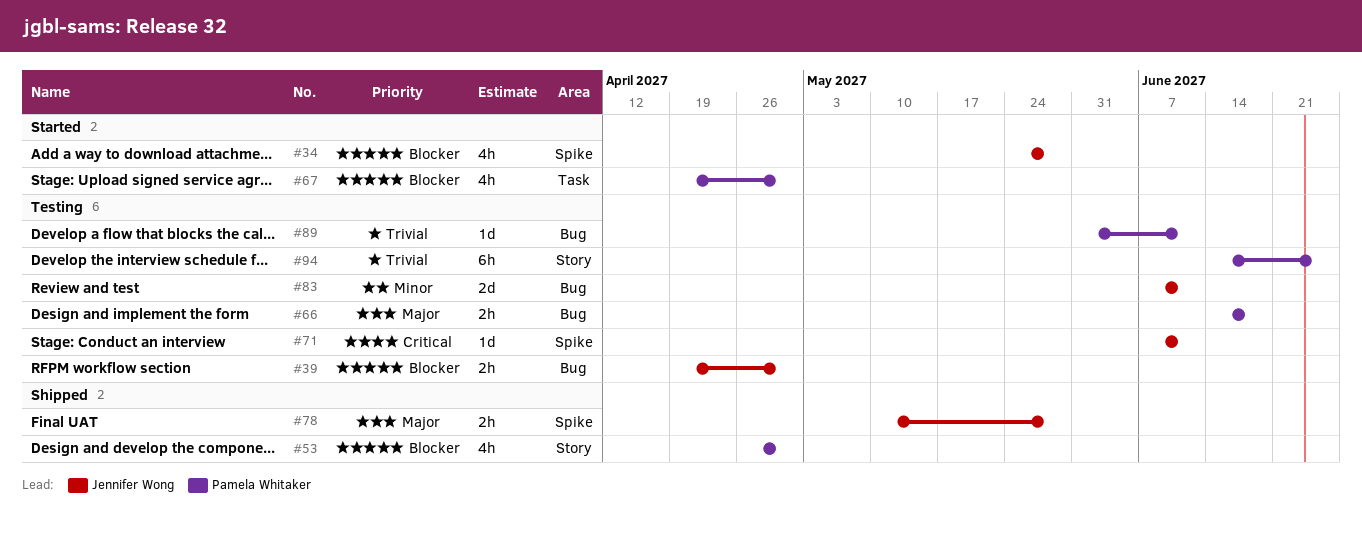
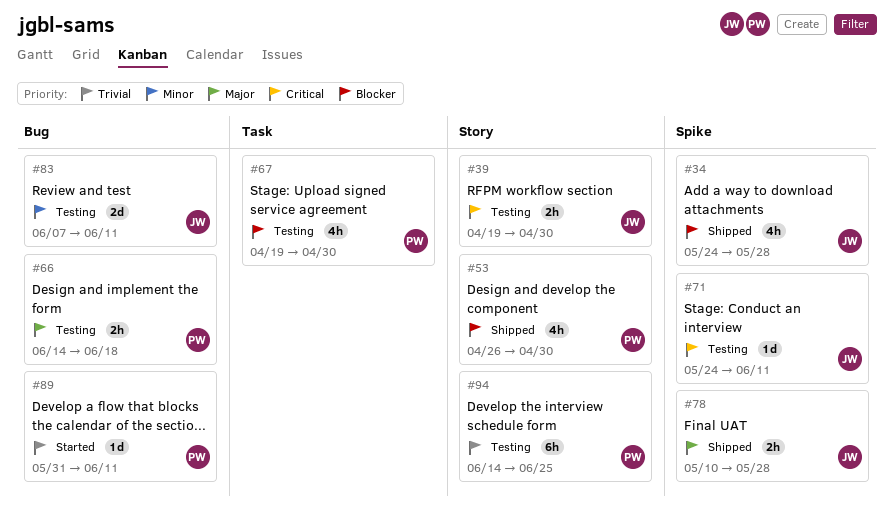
#34, status: Started -> Shipped
#39, priority: Blocker -> Critical
#39, label: Bug -> Story
#67, status: Started -> Testing
#71, start: Jun 7 -> May 24
#89, status: Testing -> Started

